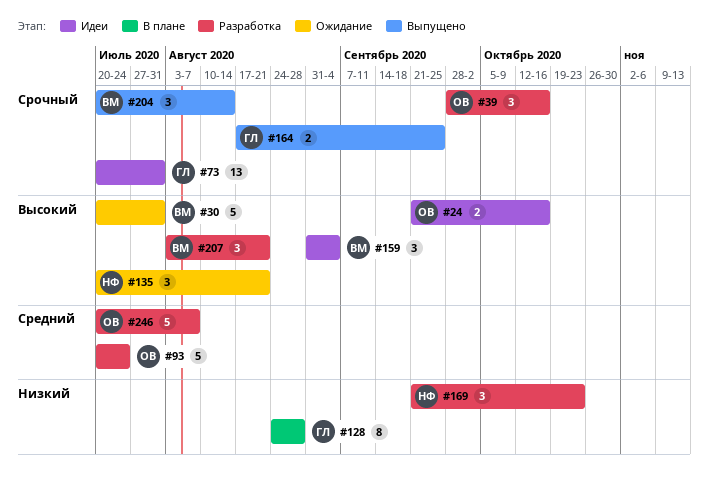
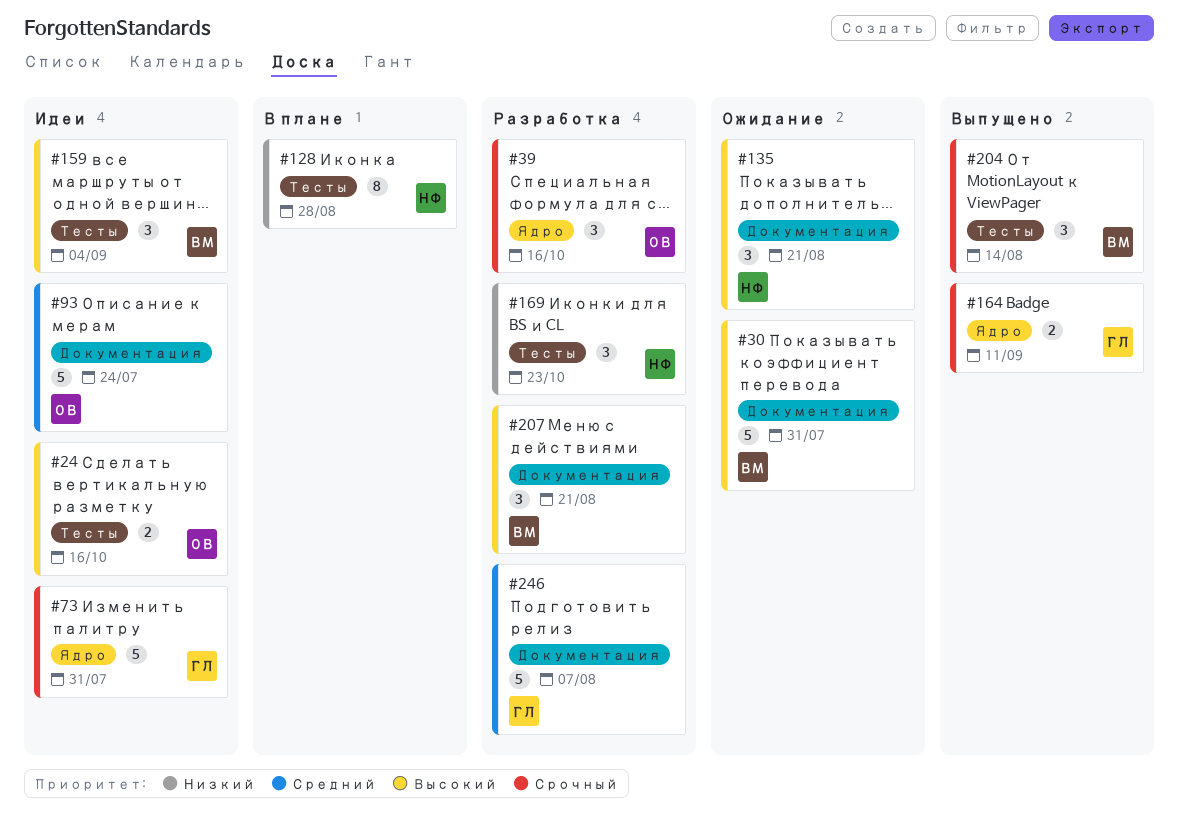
#73, estimate: 13 -> 5
#93, status: Разработка -> Идеи
#128, owner: ГЛ -> НФ
#164, due: Sep 25 -> Sep 11
#246, owner: ОВ -> ГЛ

